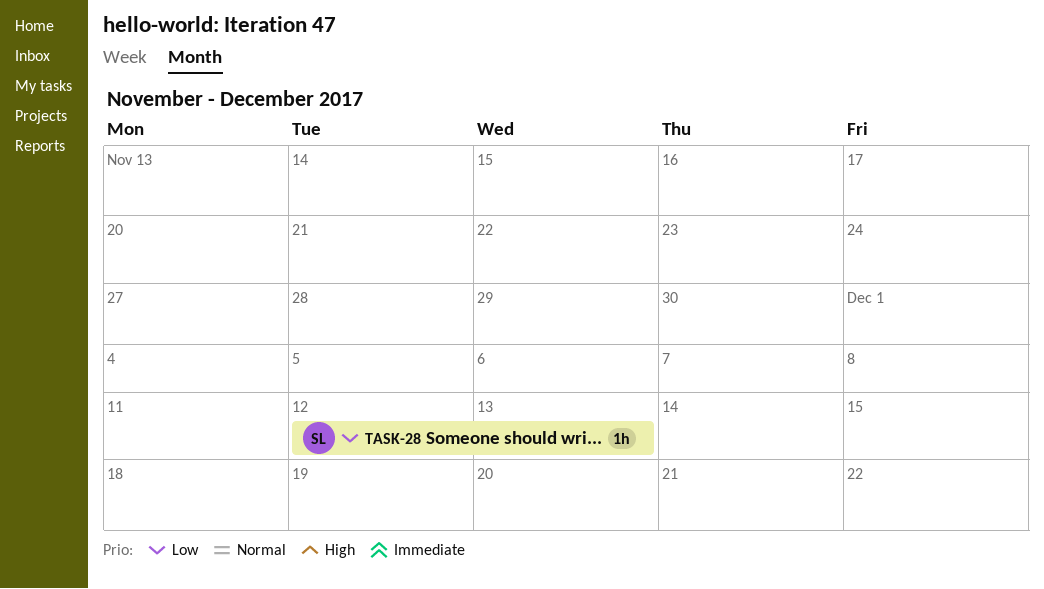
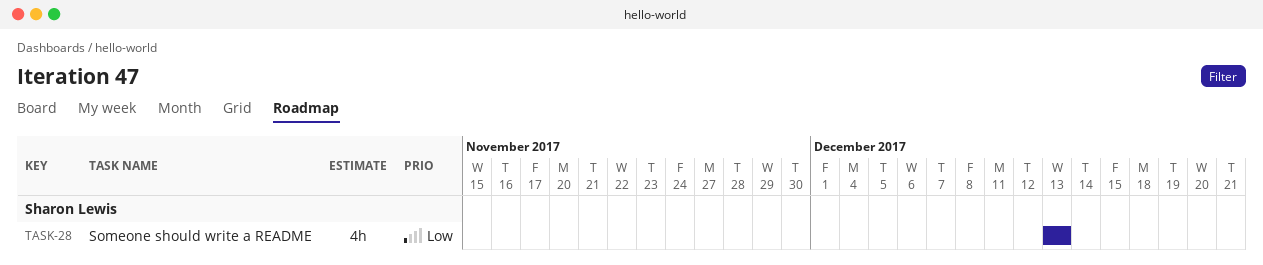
TASK-28, estimate: 1h -> 4h
TASK-28, start: Dec 12 -> Dec 13

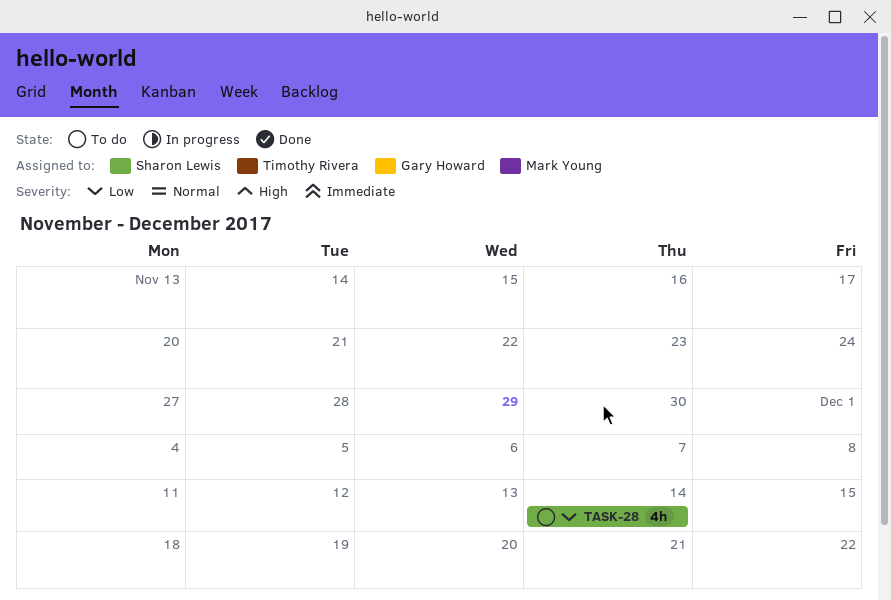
TASK-28, start: Dec 13 -> Dec 14
TASK-28, due: Dec 13 -> Dec 14

